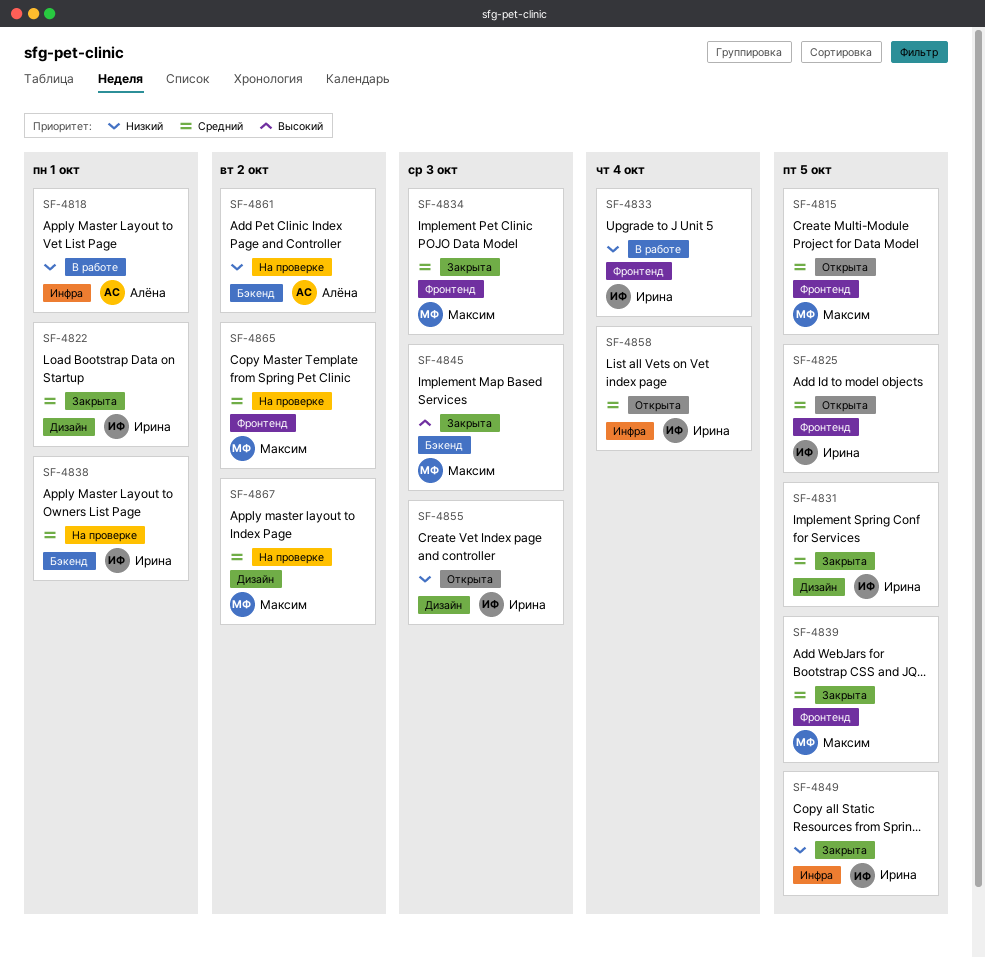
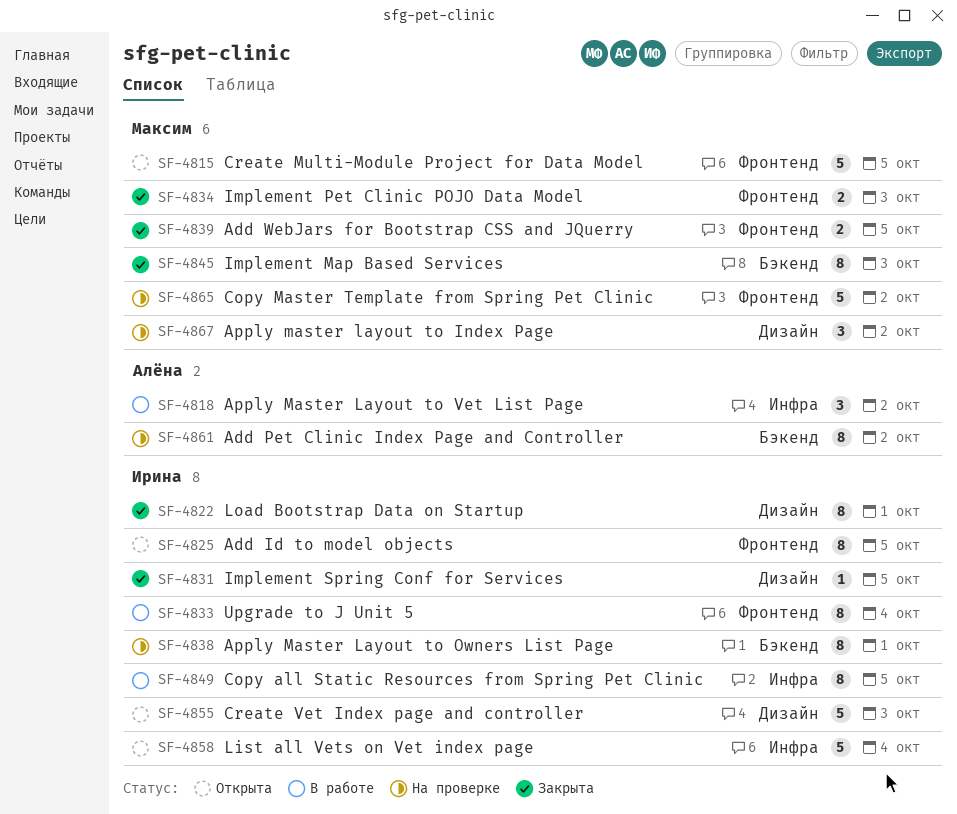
SF-4818, due: Oct 1 -> Oct 2
SF-4849, status: Закрыта -> В работе

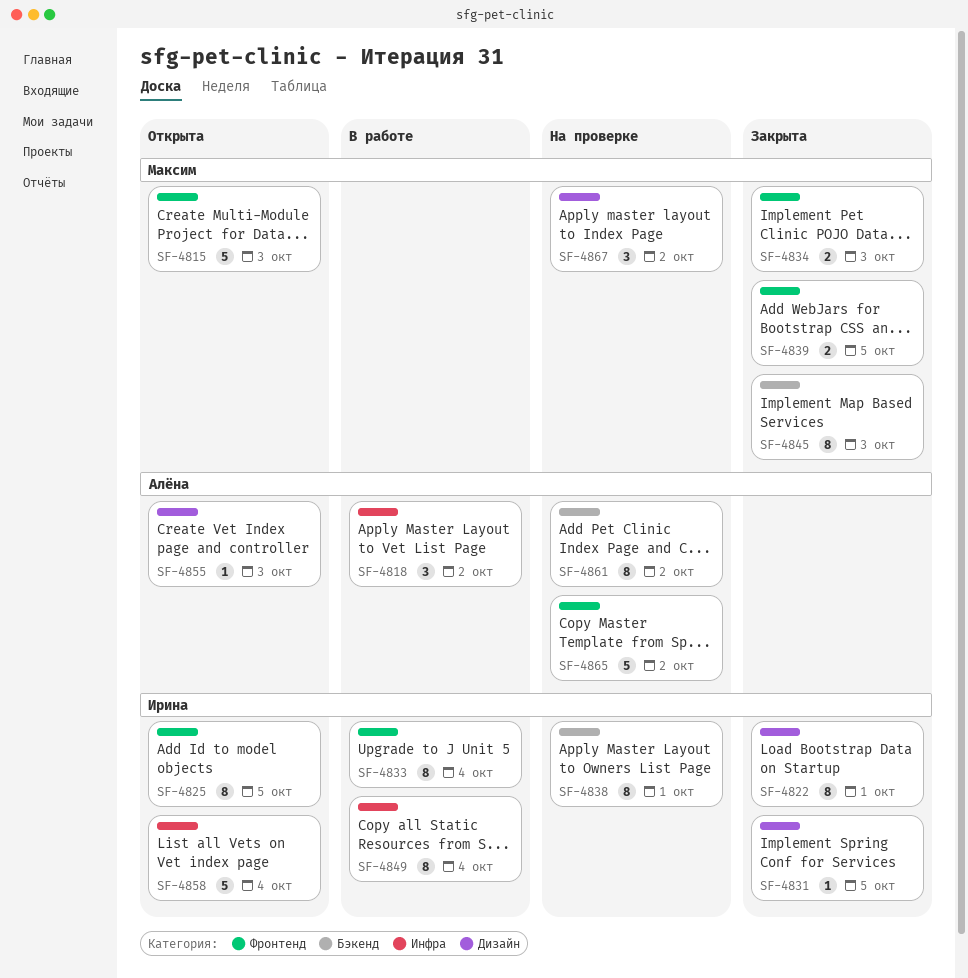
SF-4815, due: Oct 5 -> Oct 3
SF-4849, due: Oct 5 -> Oct 4
SF-4855, owner: Ирина -> Алёна
SF-4855, estimate: 5 -> 1
SF-4865, owner: Максим -> Алёна

